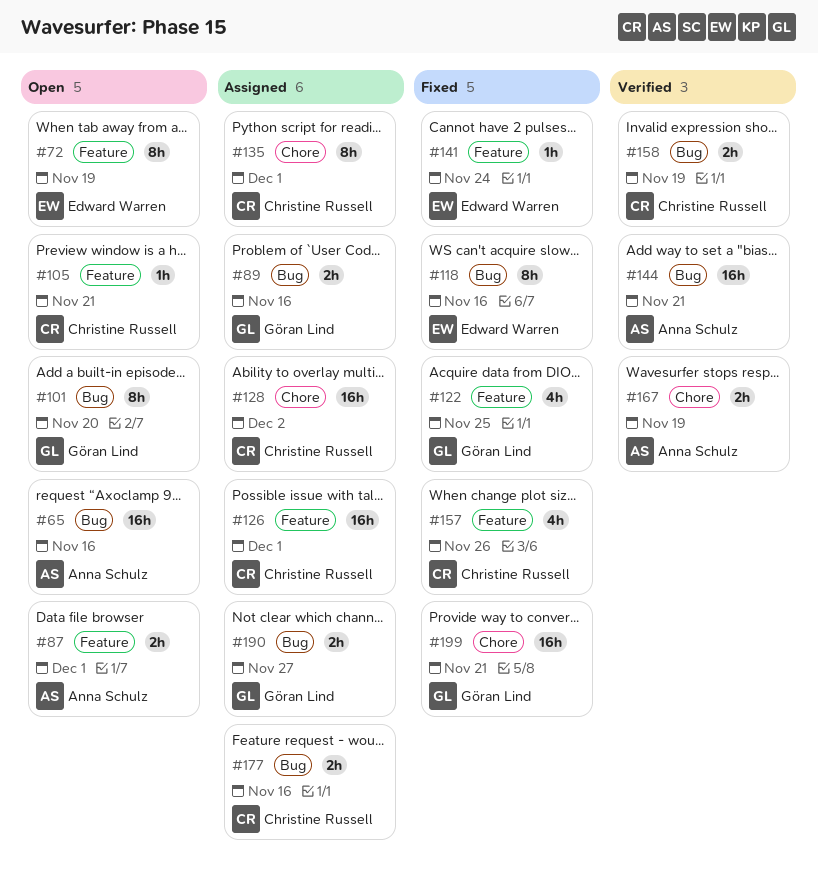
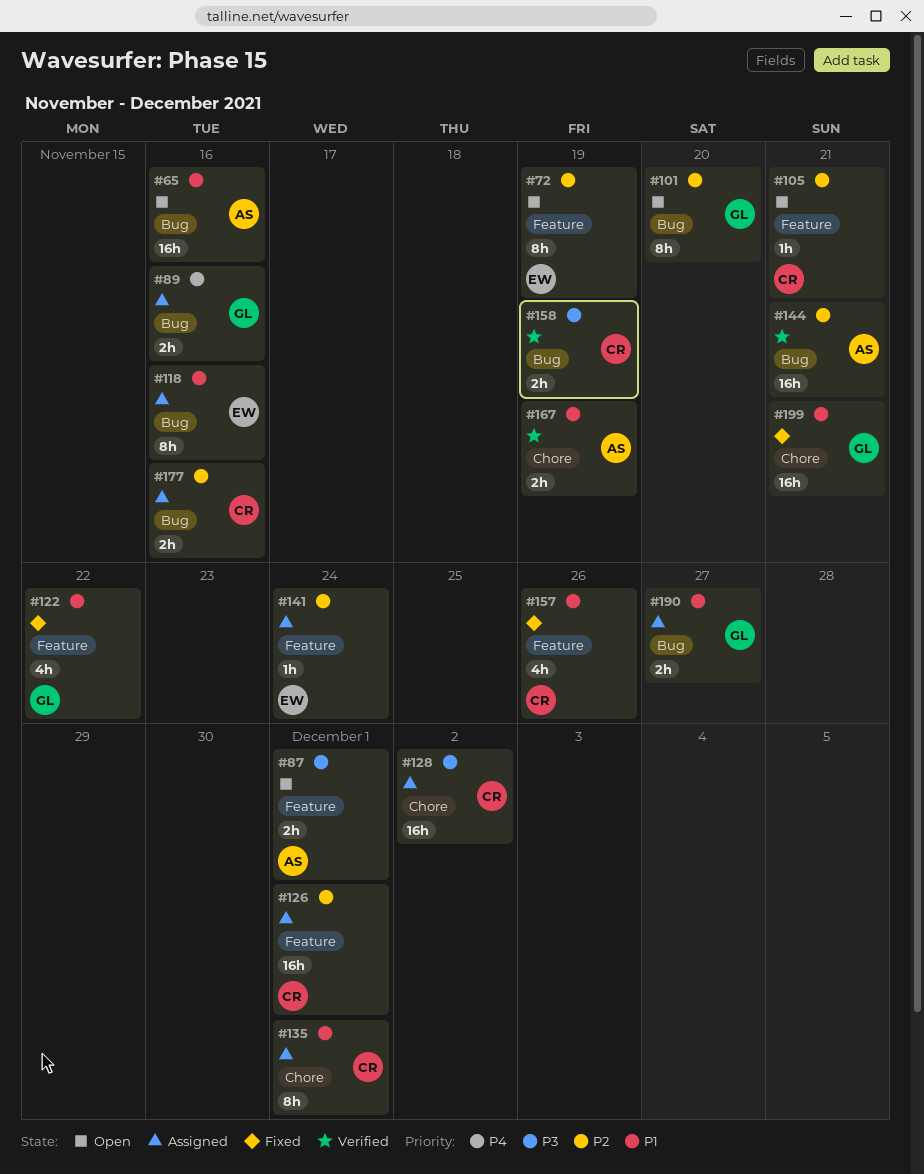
#118, status: Fixed -> Assigned
#122, due: Nov 25 -> Nov 22
#141, status: Fixed -> Assigned

